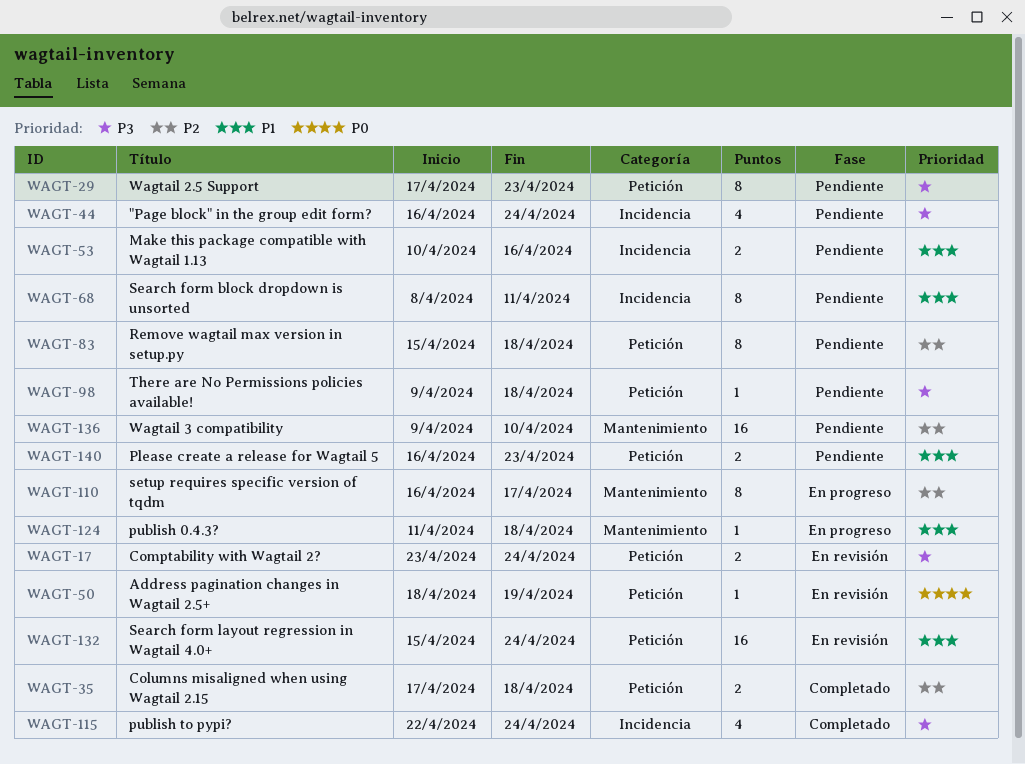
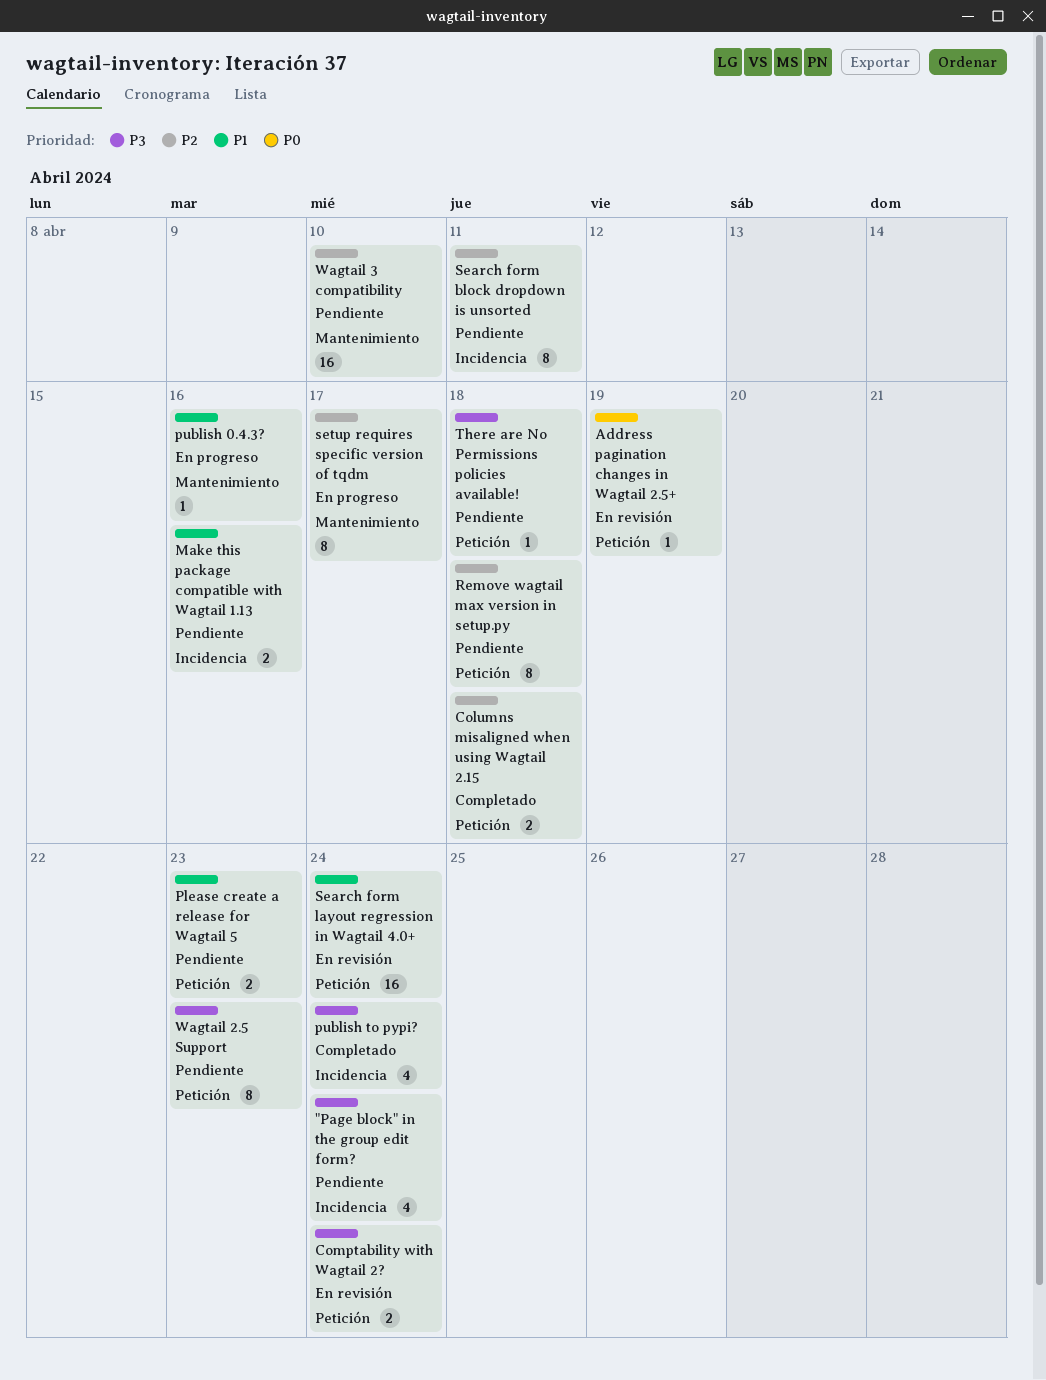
publish 0.4.3?, due: Apr 18 -> Apr 16
Search form block dropdown is unsorted, priority: P1 -> P2

